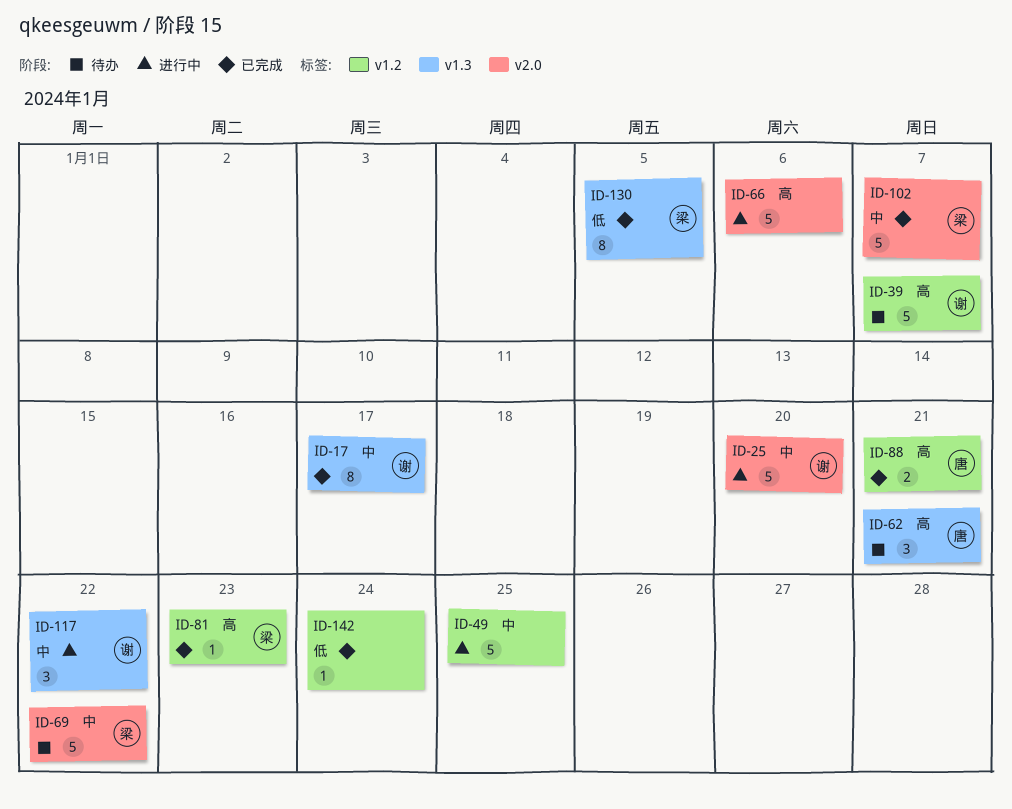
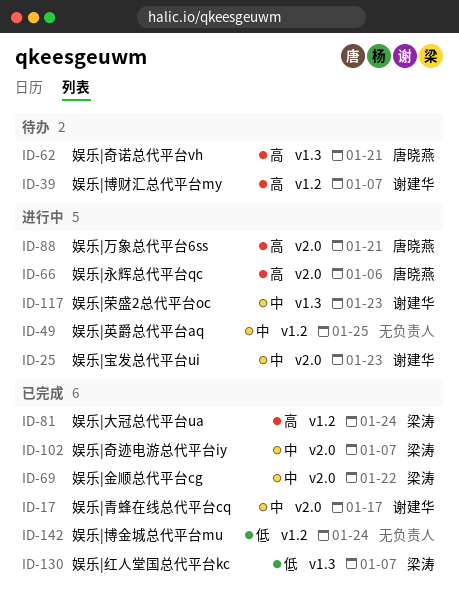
ID-17, label: v1.3 -> v2.0
ID-25, due: Jan 20 -> Jan 23
ID-66, owner: none -> 唐晓燕
ID-69, status: 待办 -> 已完成
ID-81, due: Jan 23 -> Jan 24
ID-88, status: 已完成 -> 进行中
ID-88, label: v1.2 -> v2.0
ID-117, due: Jan 22 -> Jan 23
ID-130, due: Jan 5 -> Jan 7

